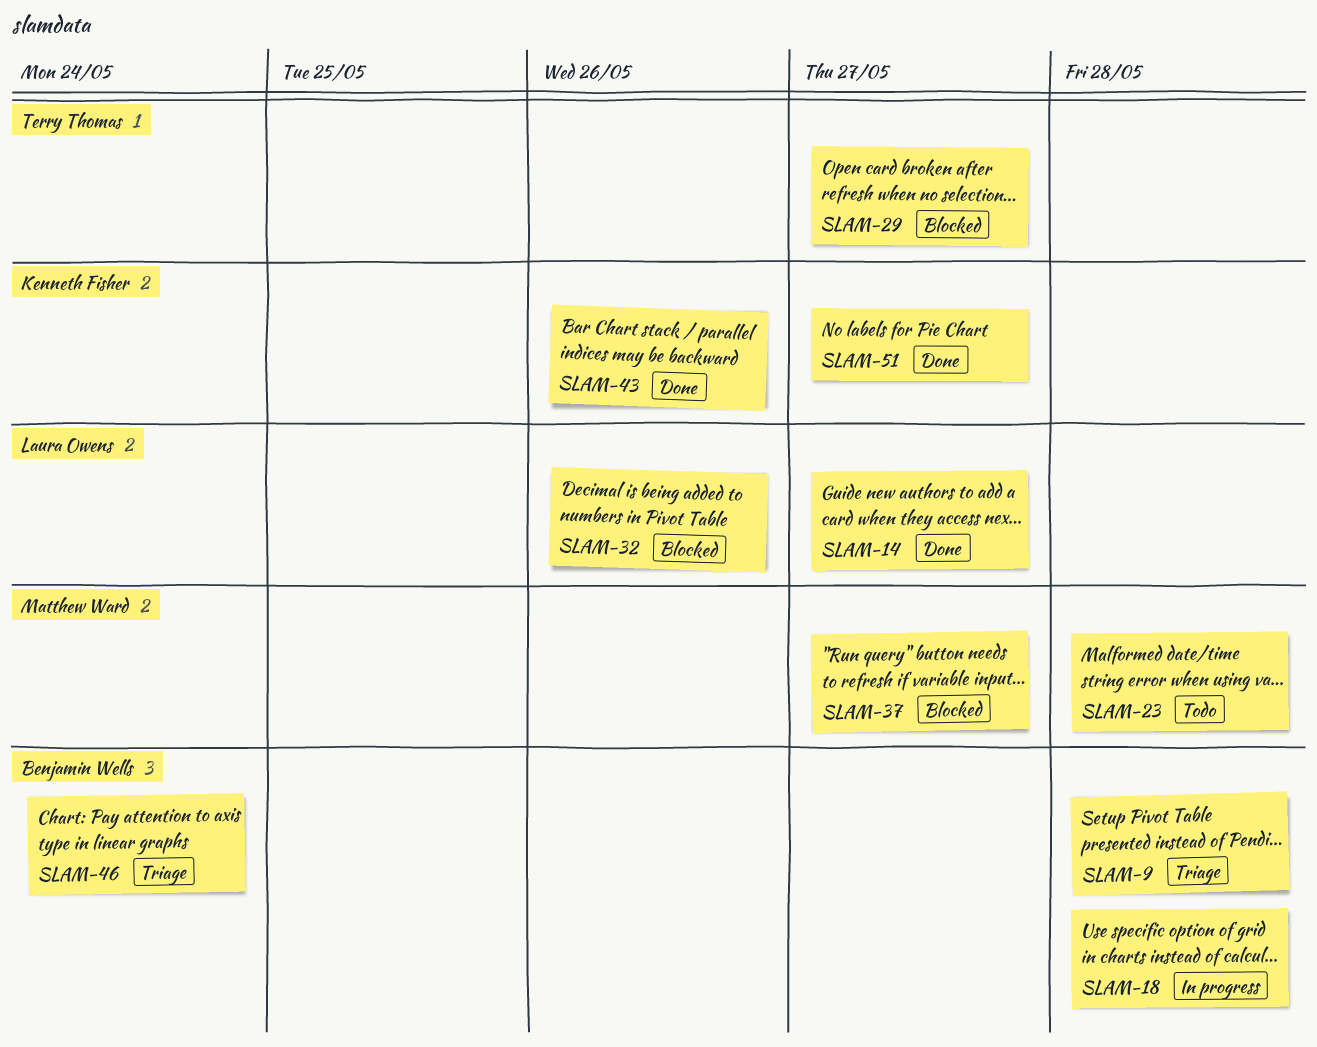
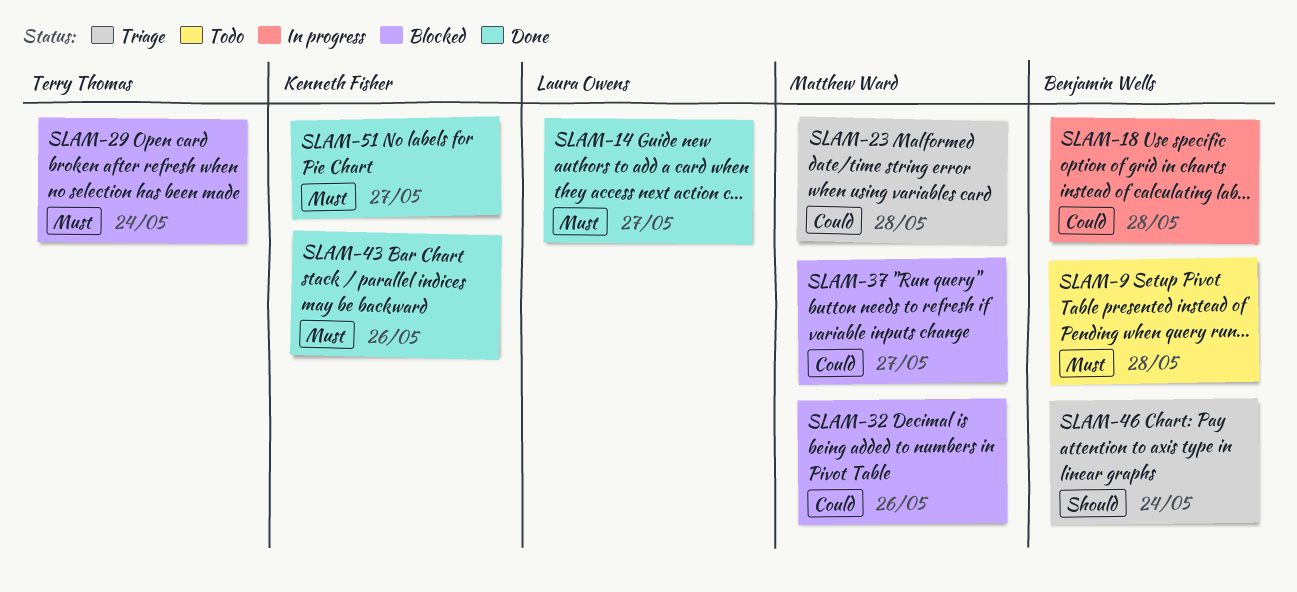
SLAM-9, status: Triage -> Todo
SLAM-23, status: Todo -> Triage
SLAM-29, due: May 27 -> May 24
SLAM-32, owner: Laura Owens -> Matthew Ward

